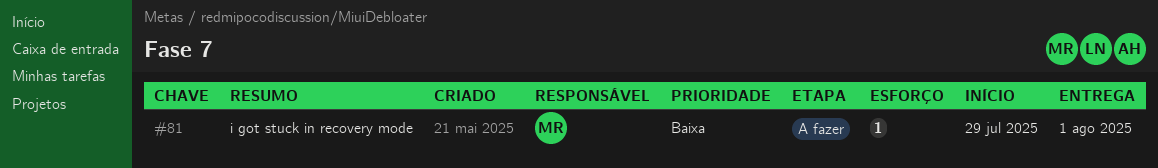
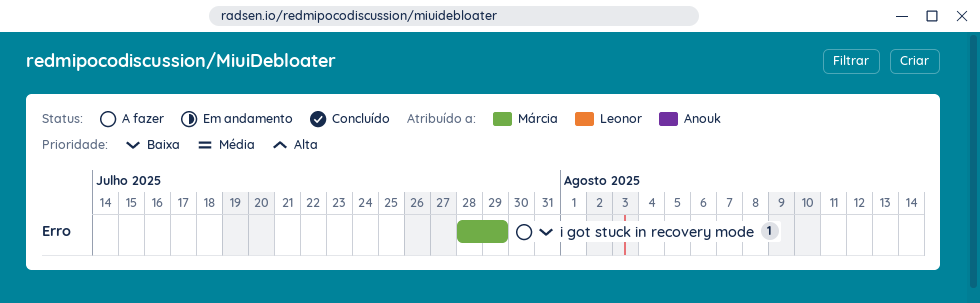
i got stuck in recovery mode, start: Jul 29 -> Jul 28
i got stuck in recovery mode, due: Aug 1 -> Jul 29

